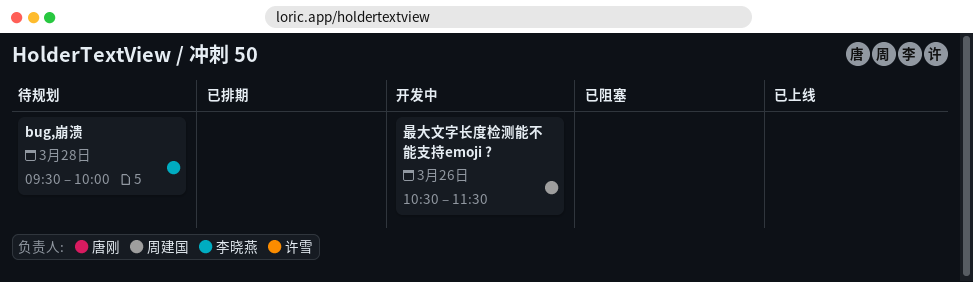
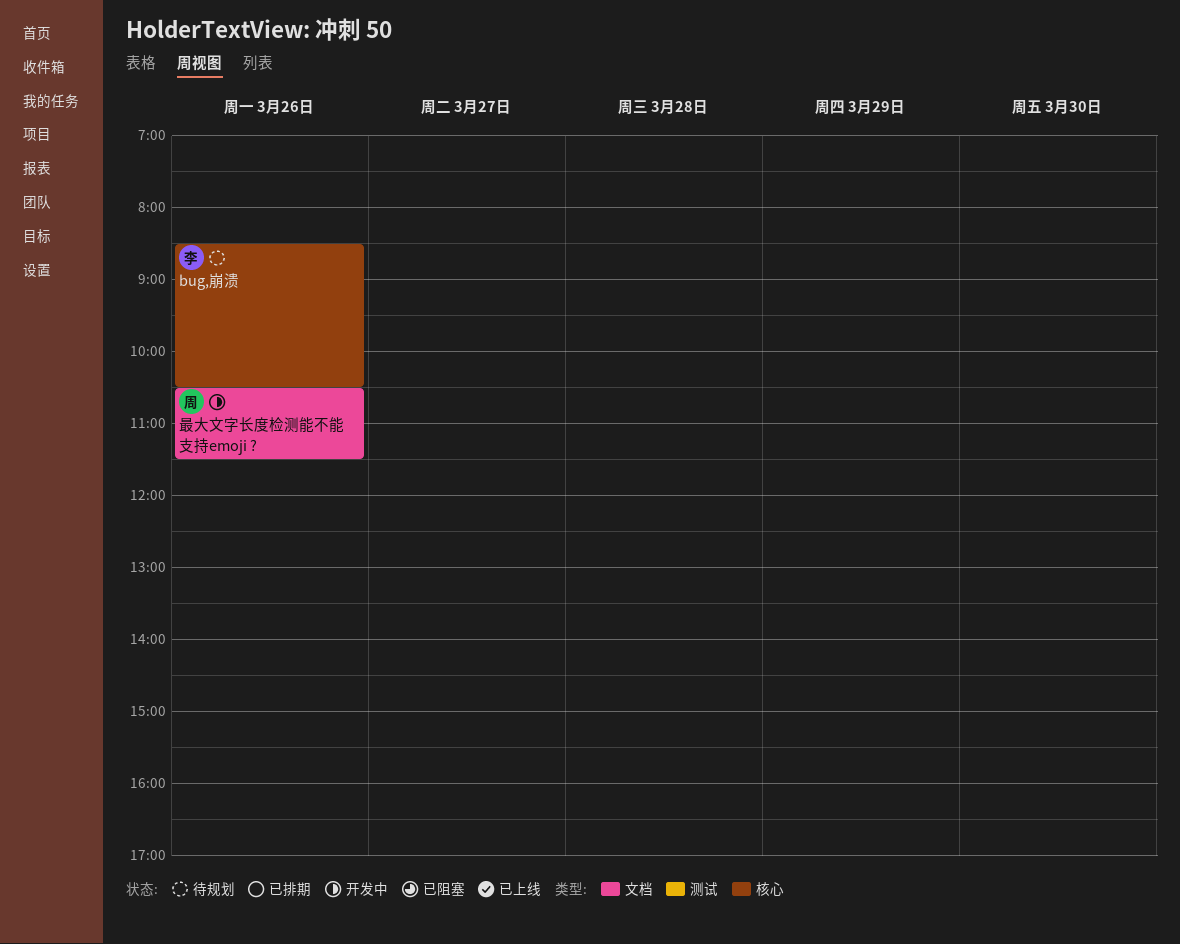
bug,崩溃, day: Mar 28 -> Mar 26
bug,崩溃, begins: 09:30 -> 08:30
bug,崩溃, ends: 10:00 -> 10:30

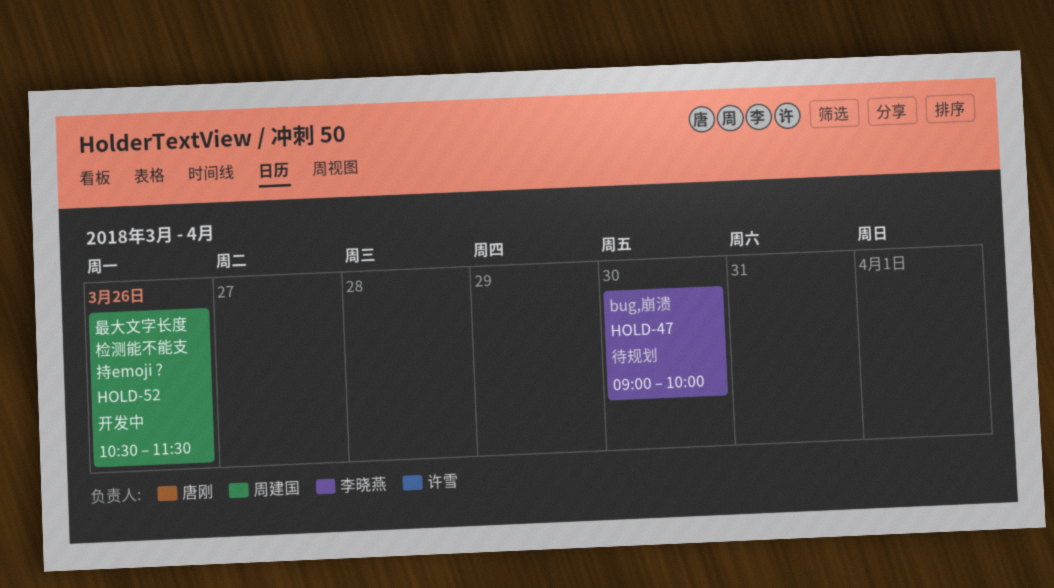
bug,崩溃, day: Mar 26 -> Mar 30
bug,崩溃, begins: 08:30 -> 09:00
bug,崩溃, ends: 10:30 -> 10:00

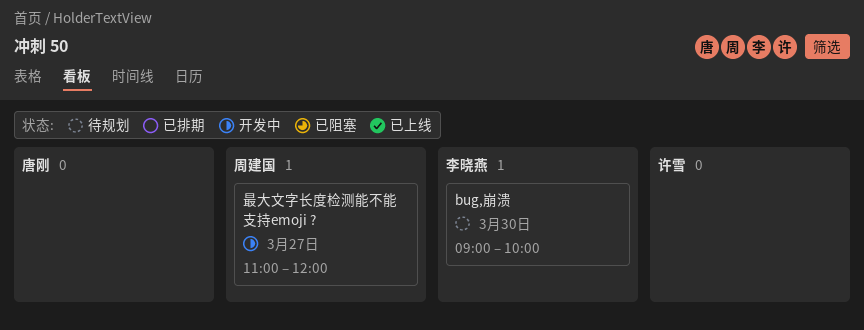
最大文字长度检测能不能支持emoji ?, day: Mar 26 -> Mar 27
最大文字长度检测能不能支持emoji ?, begins: 10:30 -> 11:00
最大文字长度检测能不能支持emoji ?, ends: 11:30 -> 12:00

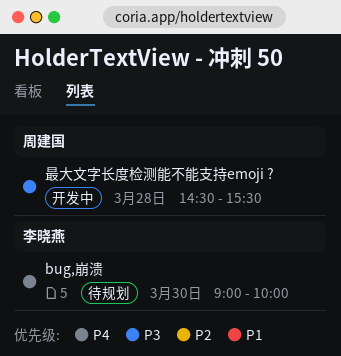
最大文字长度检测能不能支持emoji ?, day: Mar 27 -> Mar 28
最大文字长度检测能不能支持emoji ?, begins: 11:00 -> 14:30
最大文字长度检测能不能支持emoji ?, ends: 12:00 -> 15:30

